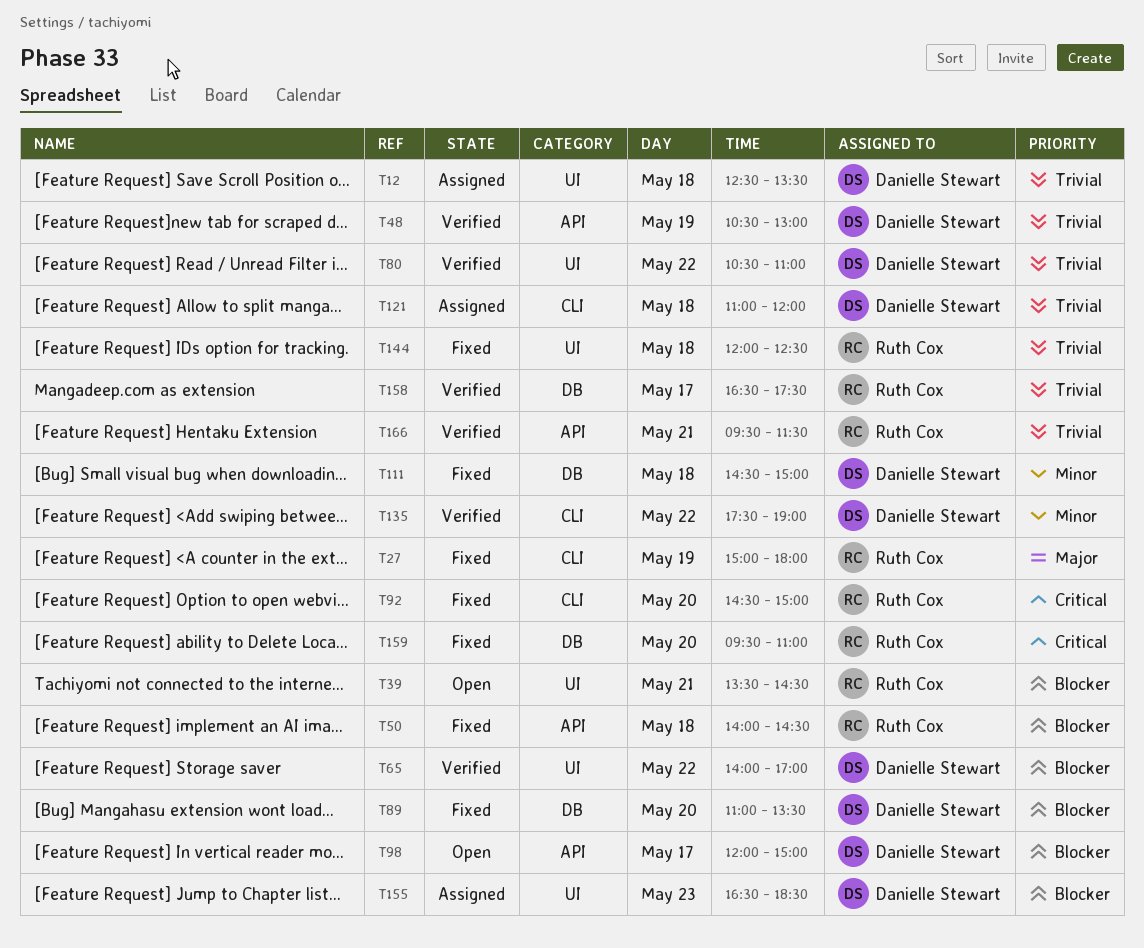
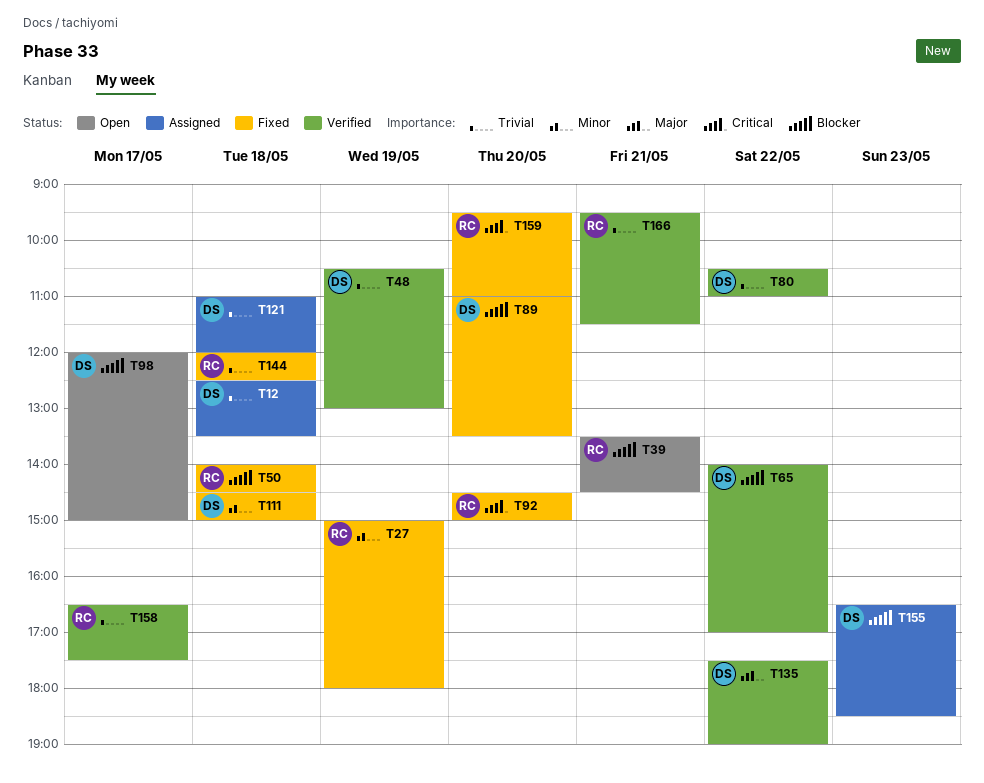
T27, priority: Major -> Minor
T135, priority: Minor -> Major

